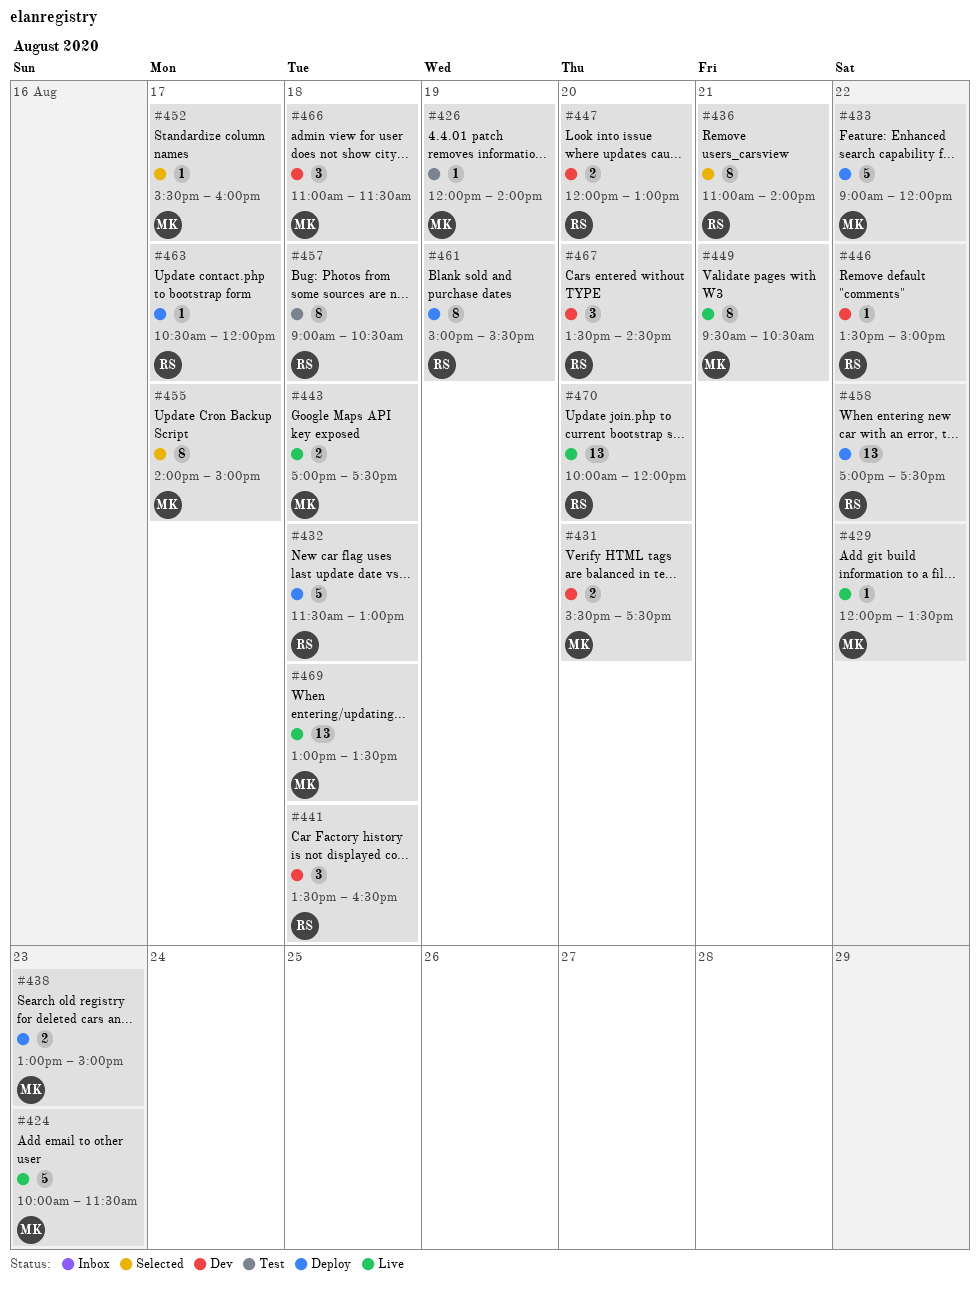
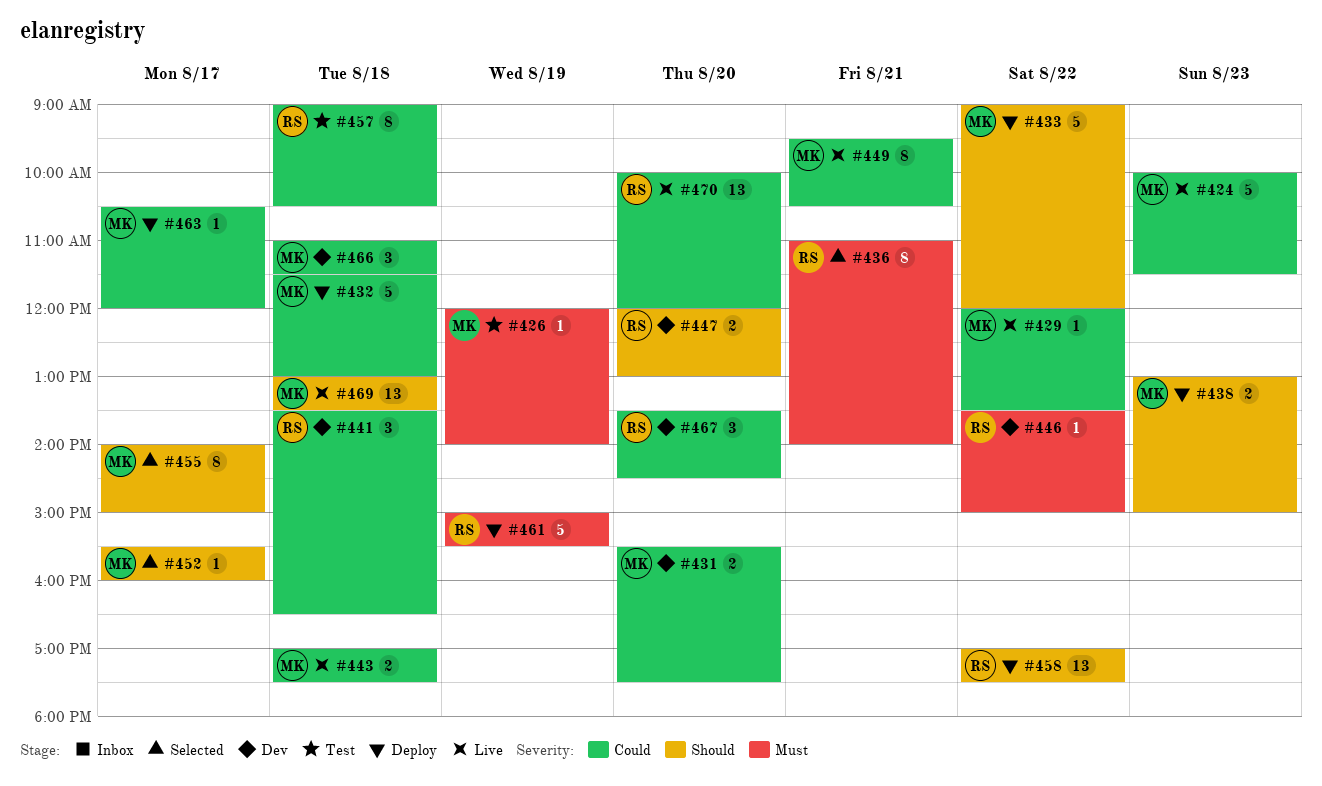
#432, owner: RS -> MK
#461, estimate: 8 -> 5
#463, owner: RS -> MK

